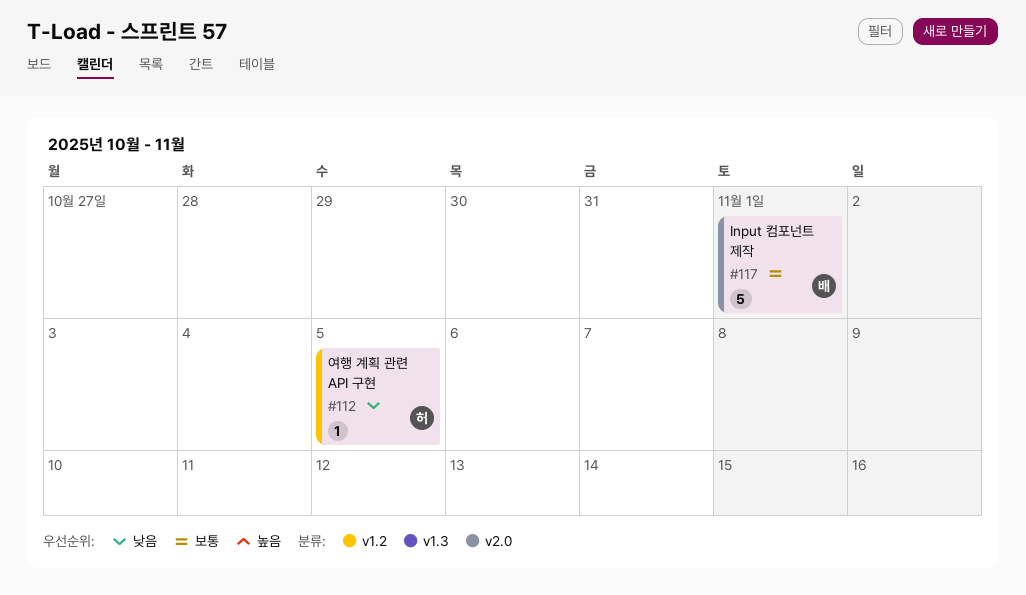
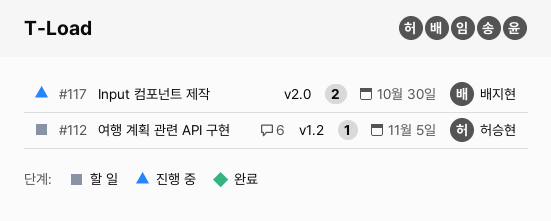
#117, estimate: 5 -> 2
#117, due: Nov 1 -> Oct 30

